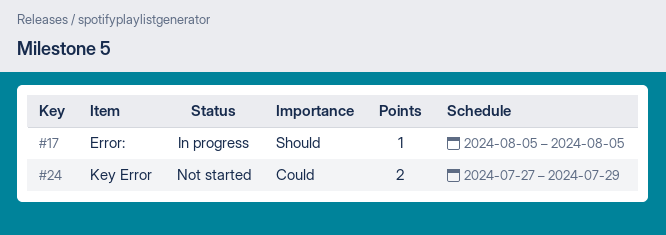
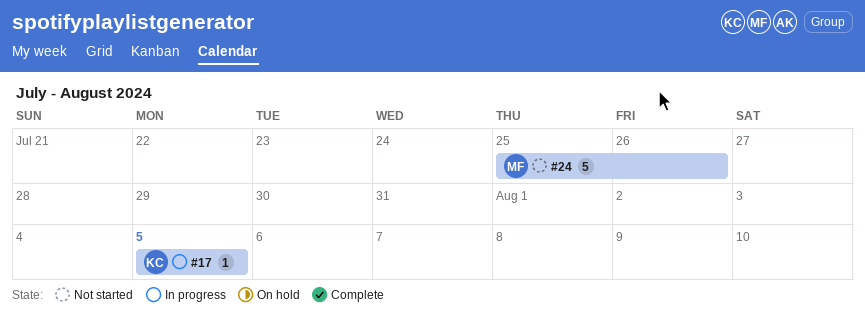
#24, estimate: 2 -> 5
#24, start: Jul 27 -> Jul 25
#24, due: Jul 29 -> Jul 26

